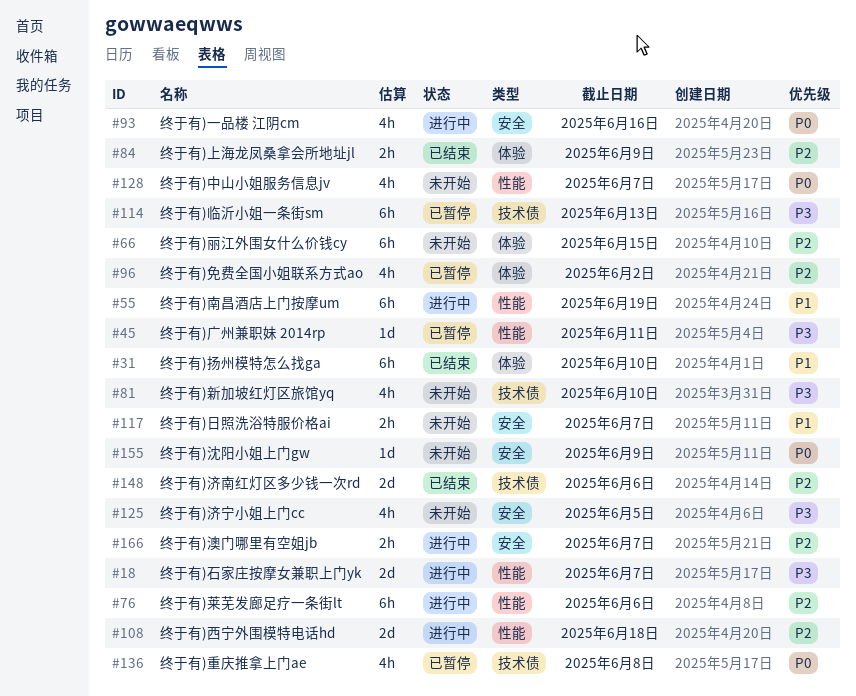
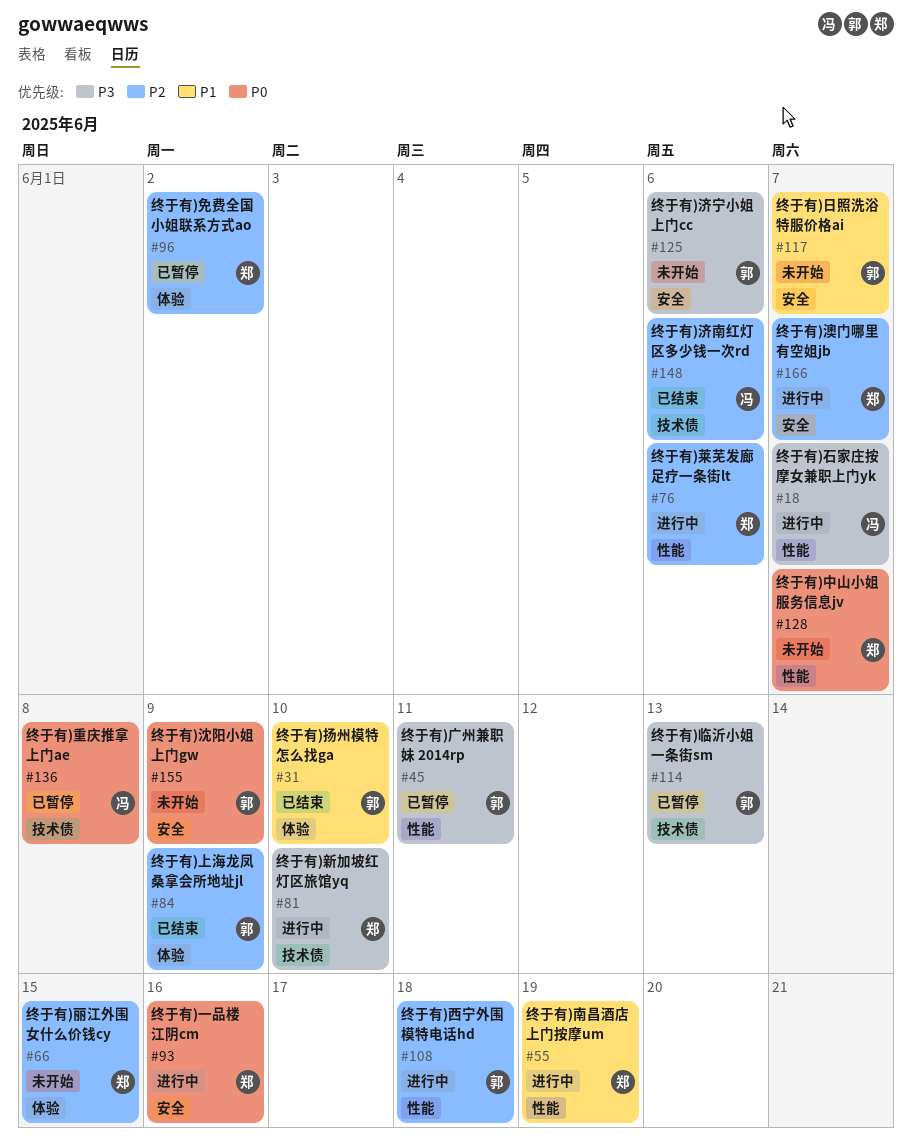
#81, status: 未开始 -> 进行中
#125, due: Jun 5 -> Jun 6

